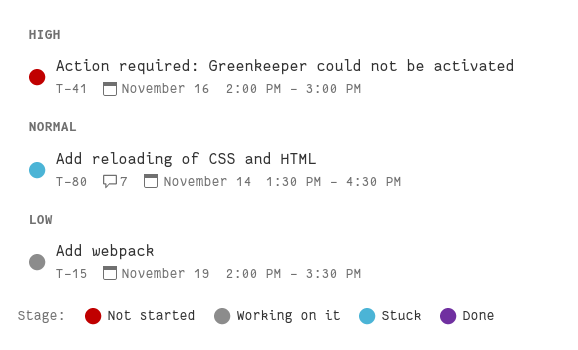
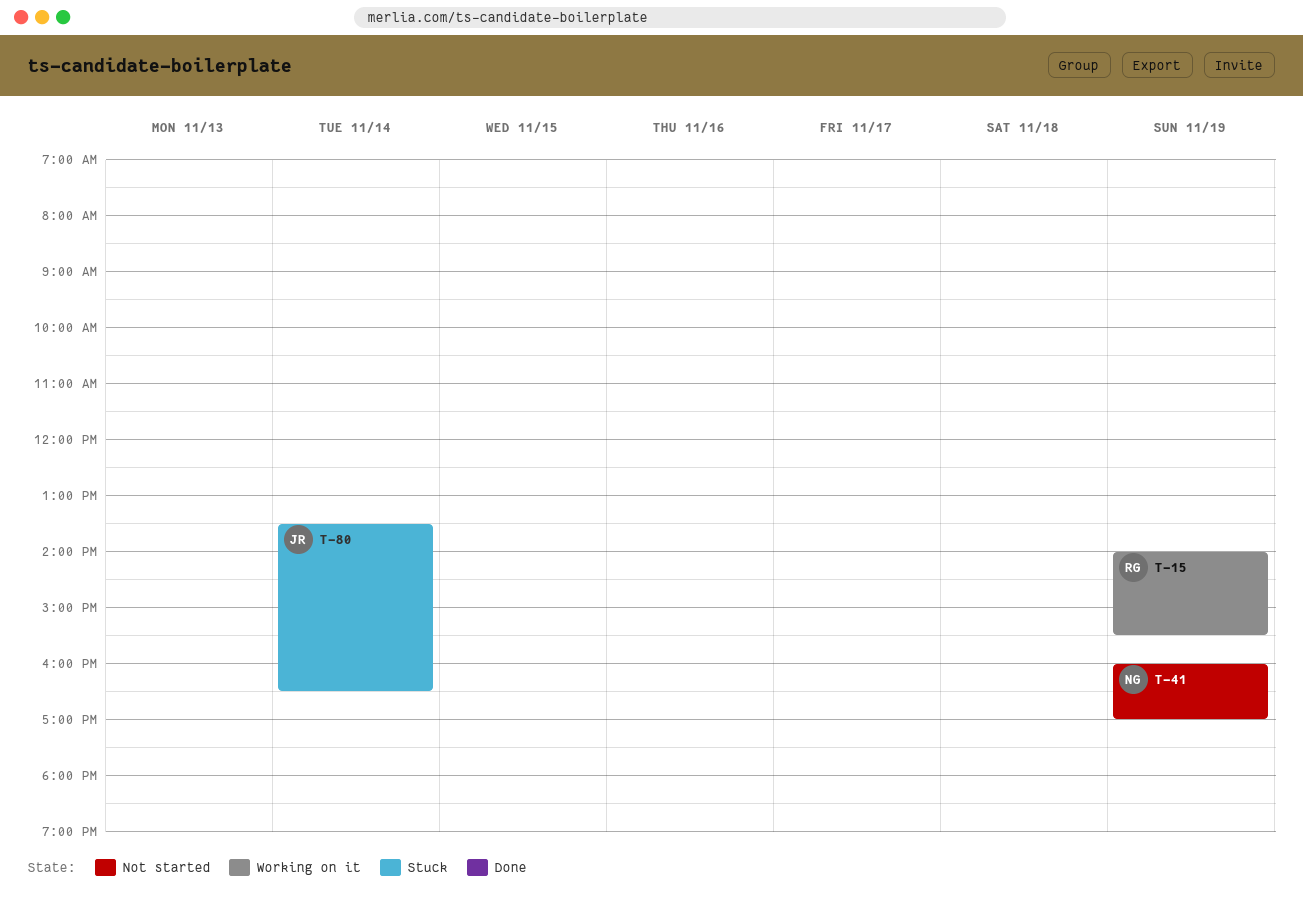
T-41, day: Nov 16 -> Nov 19
T-41, begins: 14:00 -> 16:00
T-41, ends: 15:00 -> 17:00

